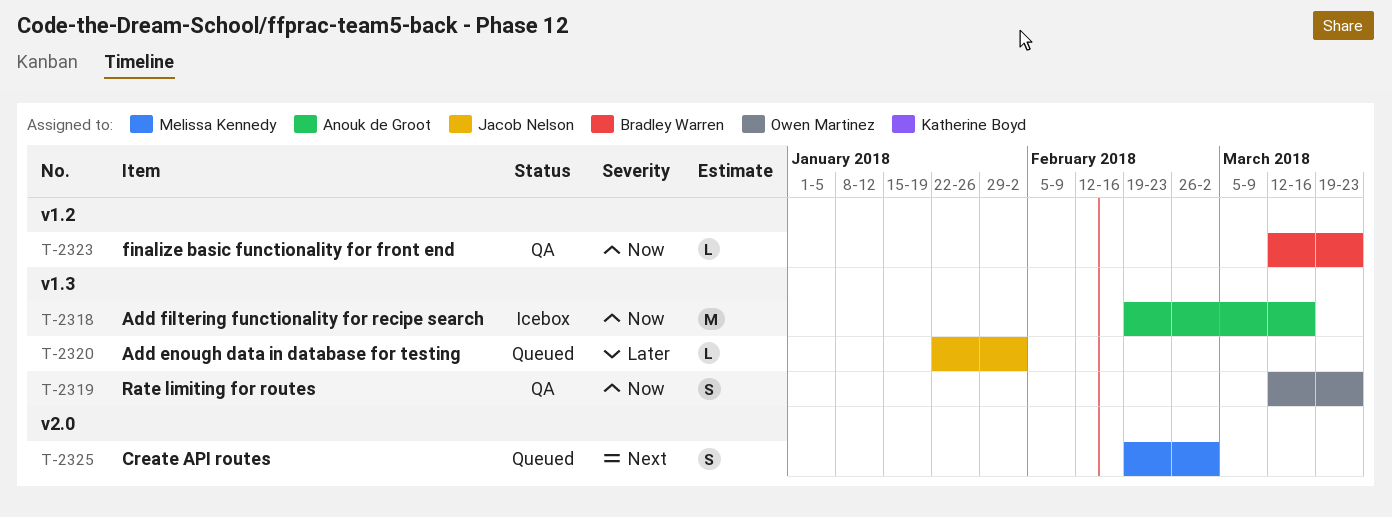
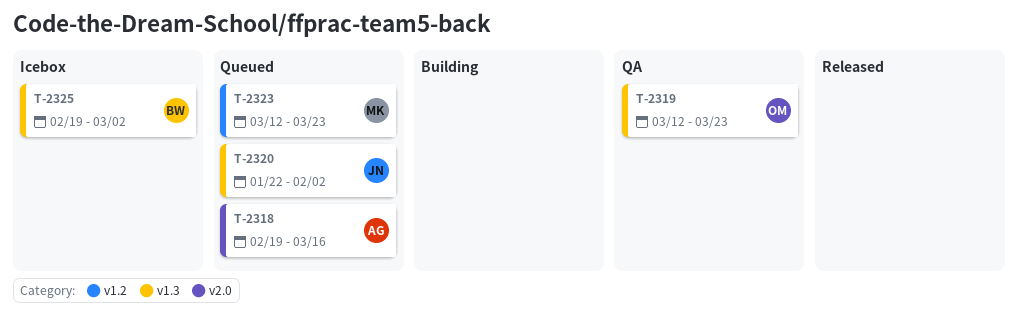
T-2318, status: Icebox -> Queued
T-2318, label: v1.3 -> v2.0
T-2323, status: QA -> Queued
T-2323, owner: Bradley Warren -> Melissa Kennedy
T-2325, status: Queued -> Icebox
T-2325, owner: Melissa Kennedy -> Bradley Warren
T-2325, label: v2.0 -> v1.3

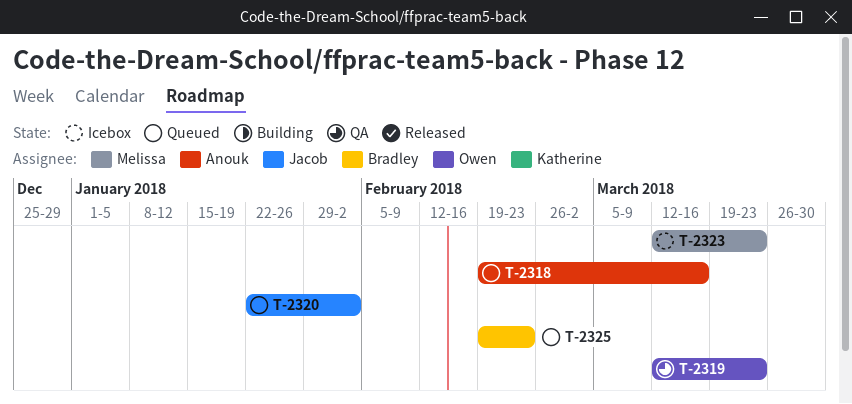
T-2323, status: Queued -> Icebox
T-2325, status: Icebox -> Queued
T-2325, due: Mar 2 -> Feb 23

